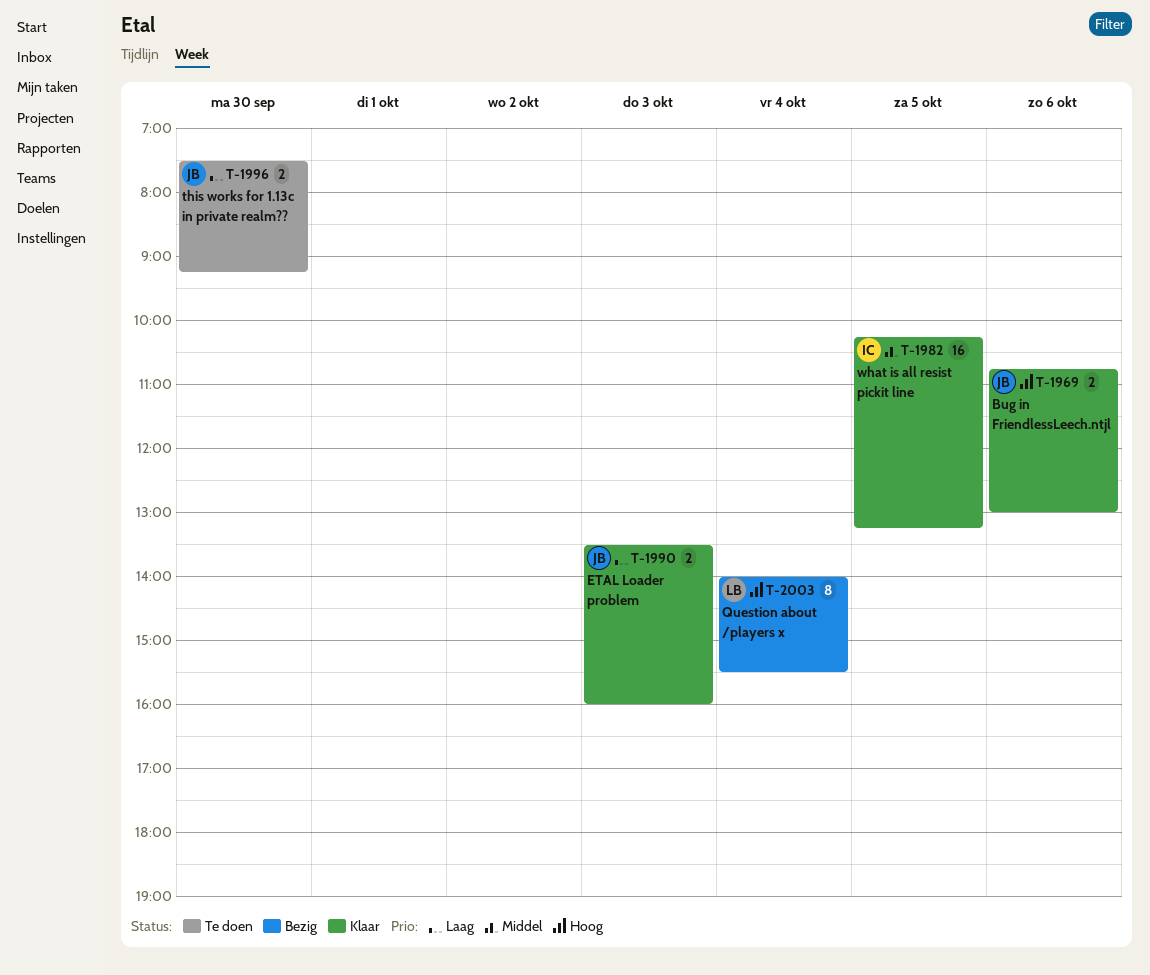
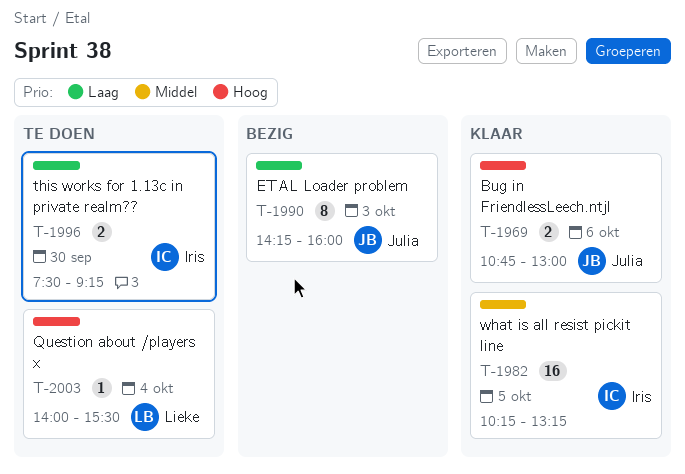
T-1990, status: Klaar -> Bezig
T-1990, estimate: 2 -> 8
T-1990, begins: 13:30 -> 14:15
T-1996, owner: Julia -> Iris
T-2003, status: Bezig -> Te doen
T-2003, estimate: 8 -> 1

